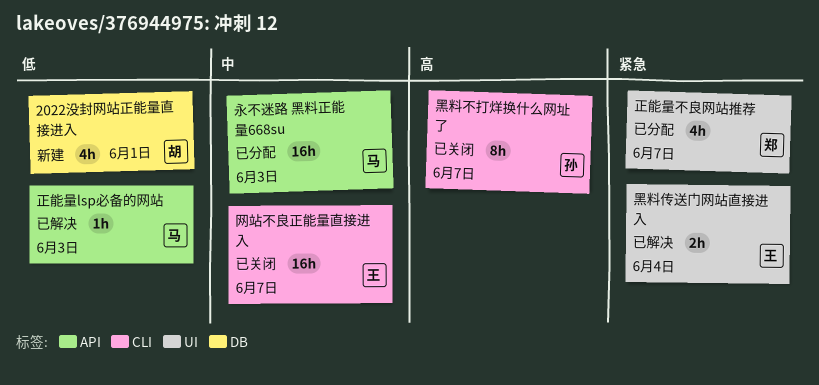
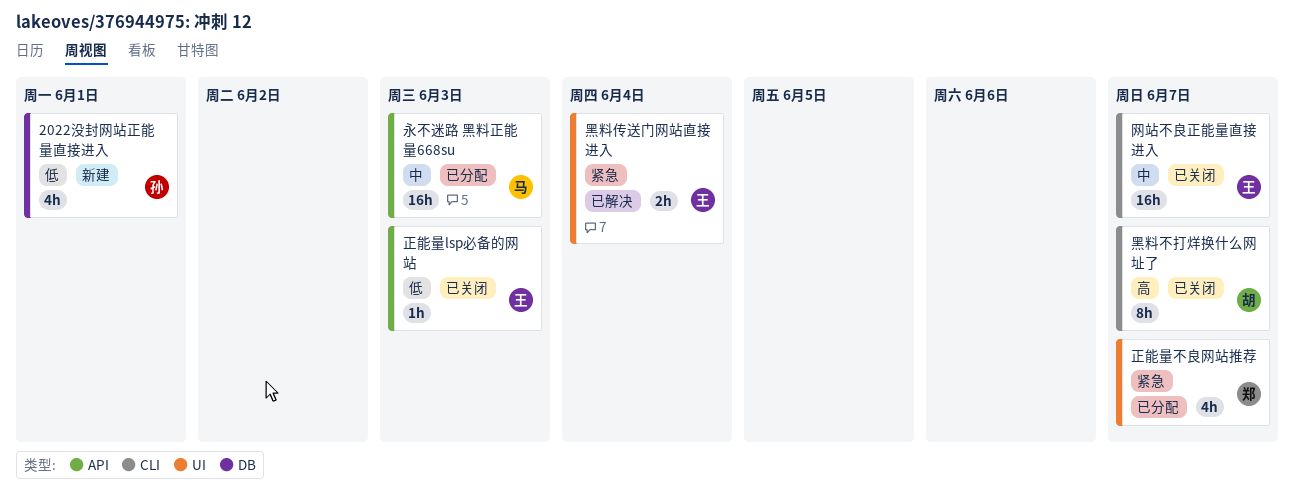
2022没封网站正能量直接进入, owner: 胡 -> 孙
正能量lsp必备的网站, status: 已解决 -> 已关闭
正能量lsp必备的网站, owner: 马 -> 王
黑料不打烊换什么网址了, owner: 孙 -> 胡

